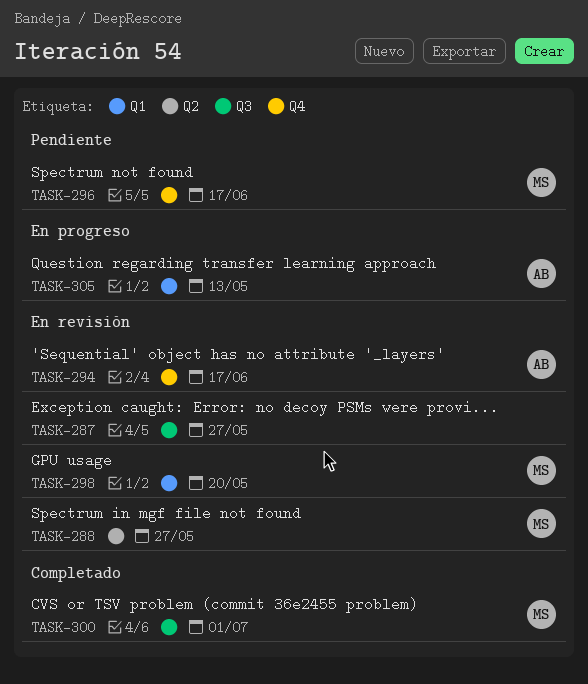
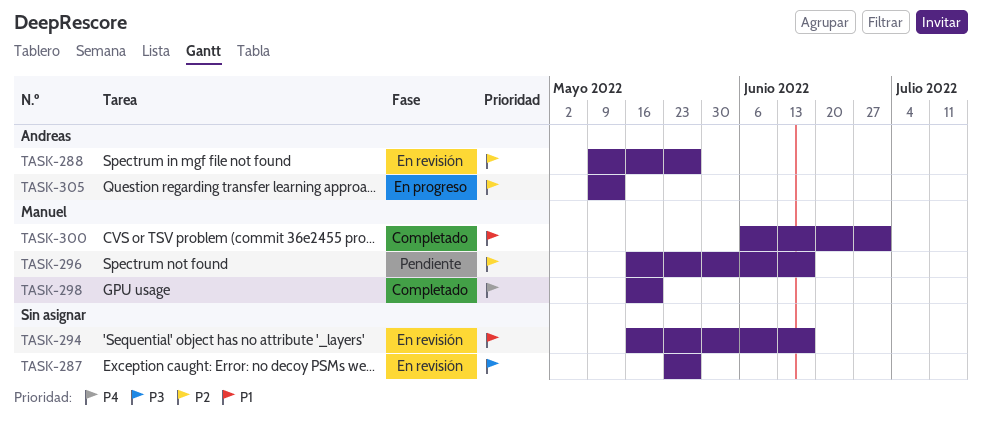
TASK-288, owner: Manuel -> Andreas
TASK-294, owner: Andreas -> none
TASK-298, status: En revisión -> Completado

